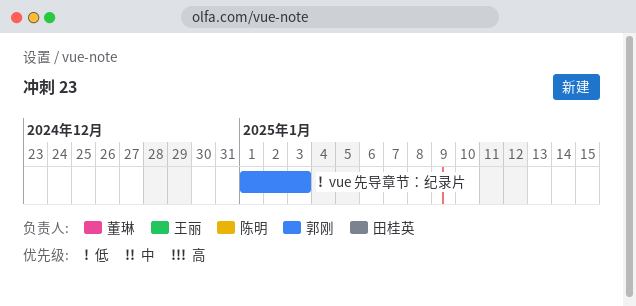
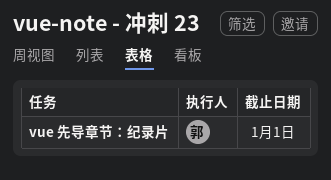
vue 先导章节：纪录片, due: Jan 3 -> Jan 1

